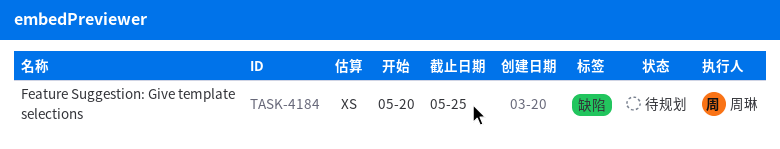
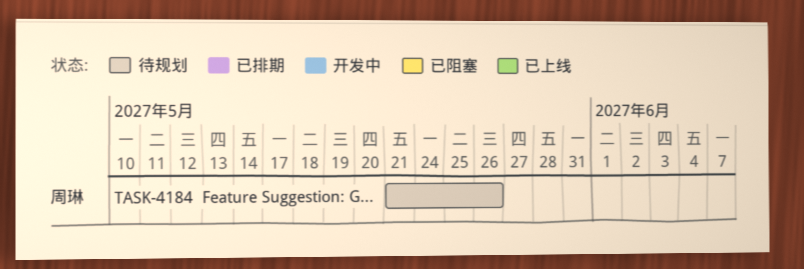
TASK-4184, start: May 20 -> May 21
TASK-4184, due: May 25 -> May 26

